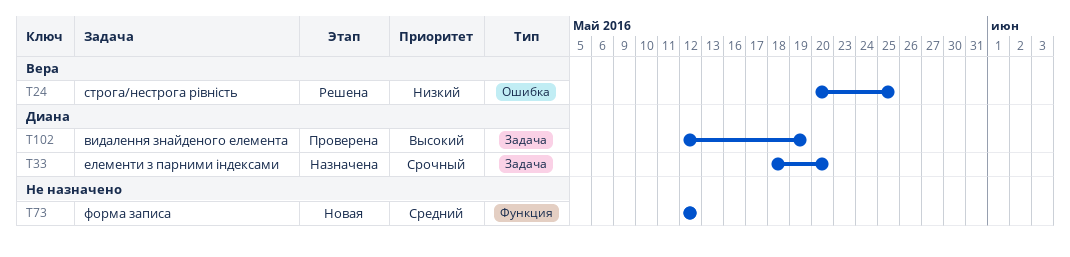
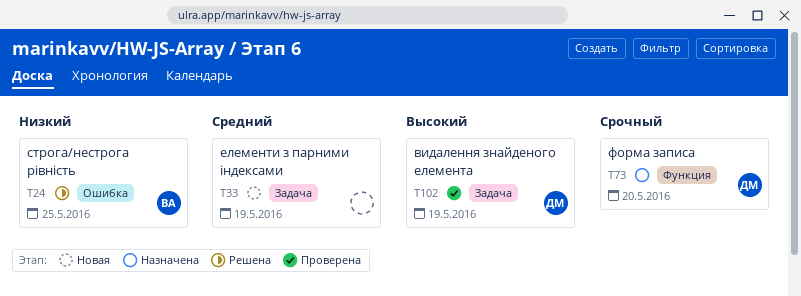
T33, status: Назначена -> Новая
T33, owner: Диана -> none
T33, priority: Срочный -> Средний
T33, due: May 20 -> May 19
T73, status: Новая -> Назначена
T73, owner: none -> Диана
T73, priority: Средний -> Срочный
T73, due: May 12 -> May 20

